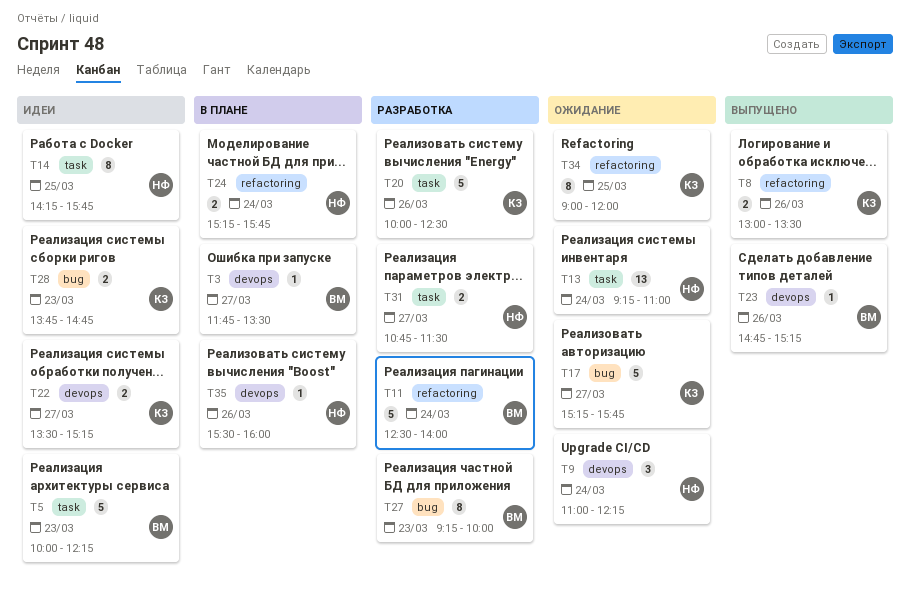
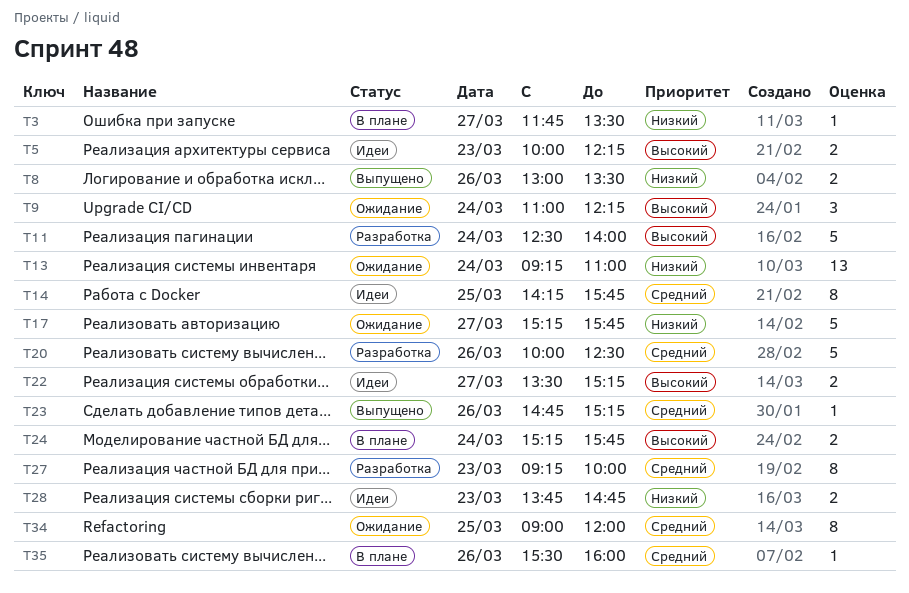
T5, estimate: 5 -> 2
T31: present -> none

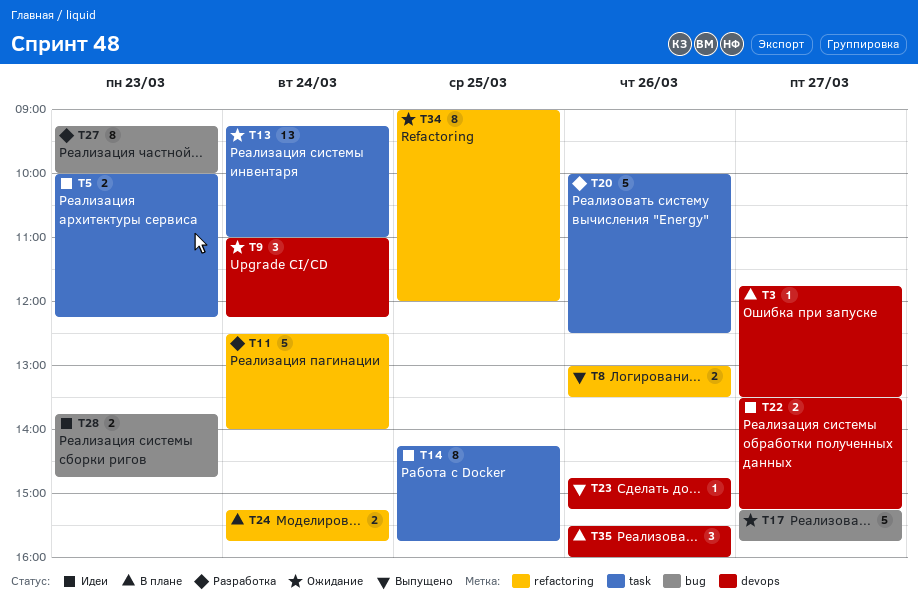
T35, estimate: 1 -> 3

